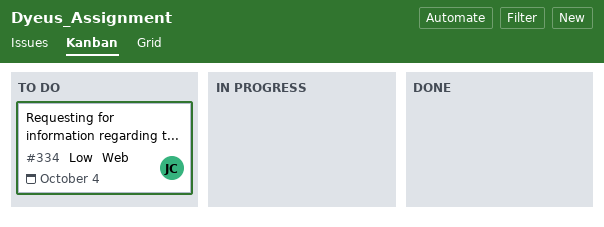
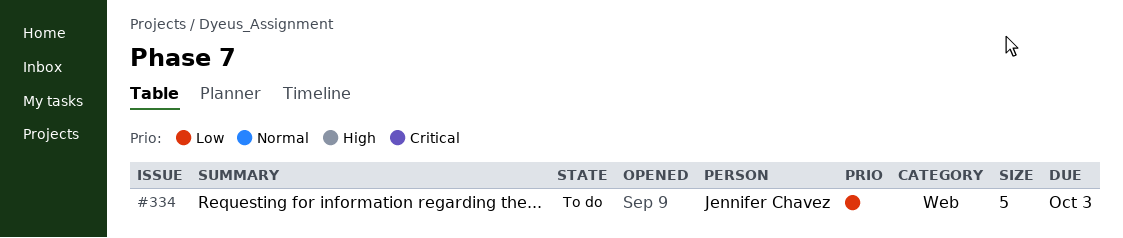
#334, due: Oct 4 -> Oct 3

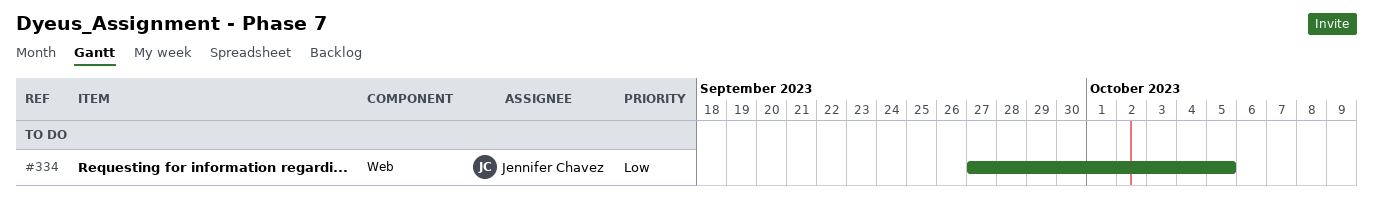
#334, due: Oct 3 -> Oct 5

